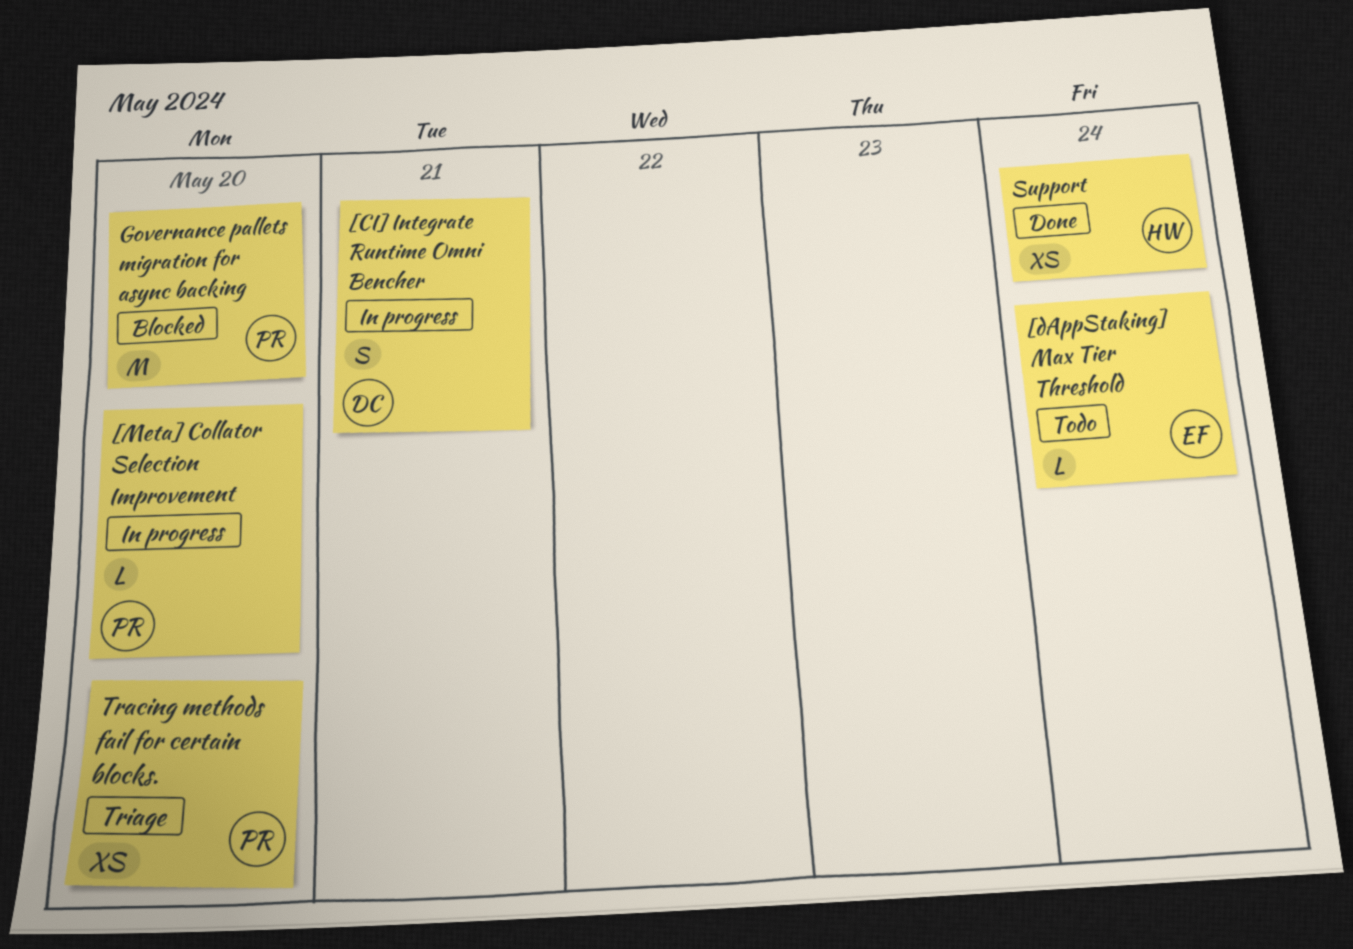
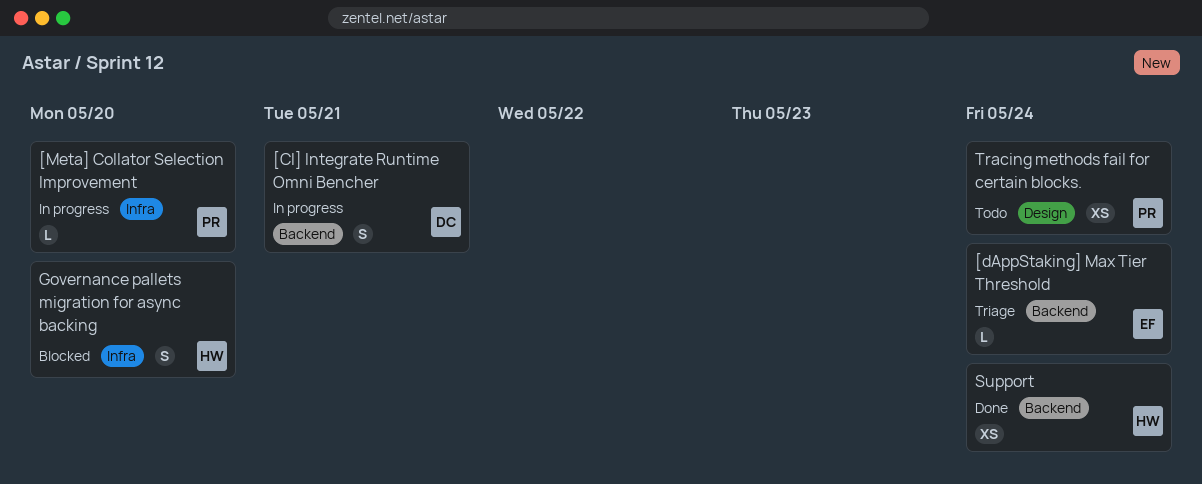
[dAppStaking] Max Tier Threshold, status: Todo -> Triage
Governance pallets migration for async backing, owner: PR -> HW
Governance pallets migration for async backing, estimate: M -> S
Tracing methods fail for certain blocks., status: Triage -> Todo
Tracing methods fail for certain blocks., due: May 20 -> May 24

